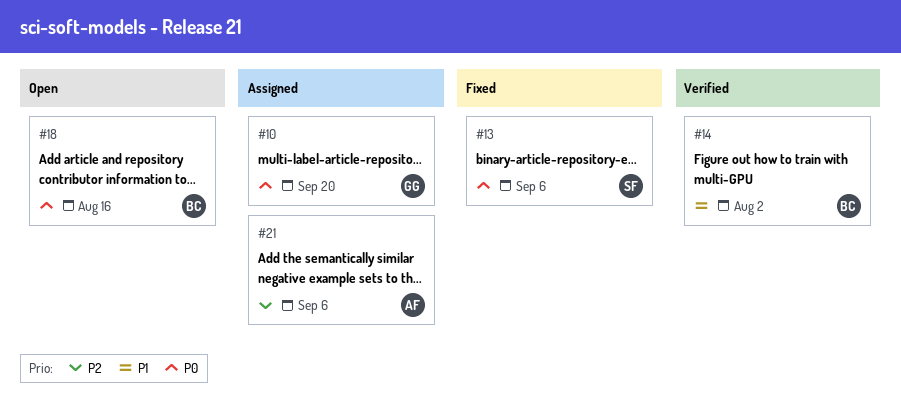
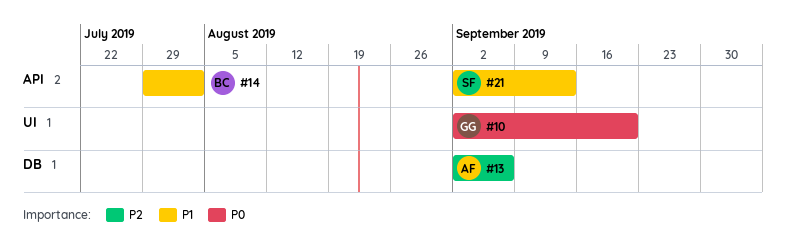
#13, owner: SF -> AF
#13, priority: P0 -> P2
#18: present -> none
#21, owner: AF -> SF
#21, priority: P2 -> P1
#21, due: Sep 6 -> Sep 13

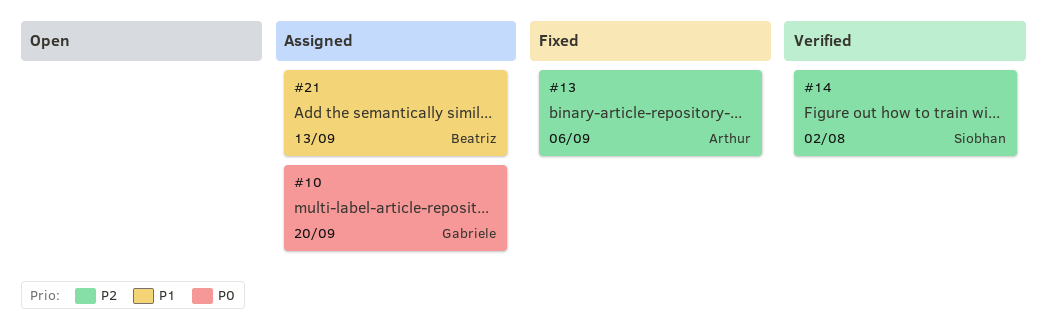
#14, owner: Beatriz -> Siobhan
#14, priority: P1 -> P2
#21, owner: Siobhan -> Beatriz

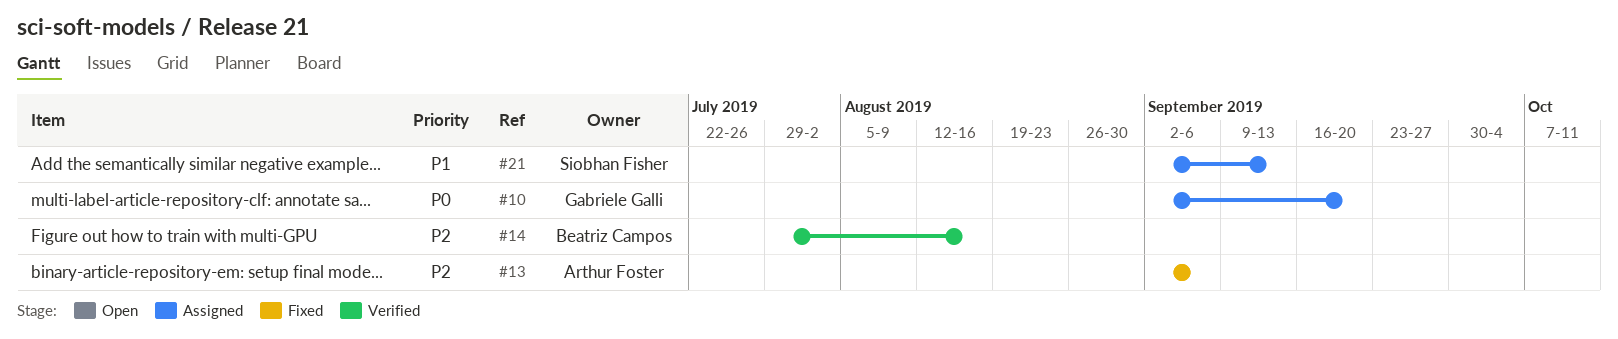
#14, owner: Siobhan Fisher -> Beatriz Campos
#14, due: Aug 2 -> Aug 16
#21, owner: Beatriz Campos -> Siobhan Fisher

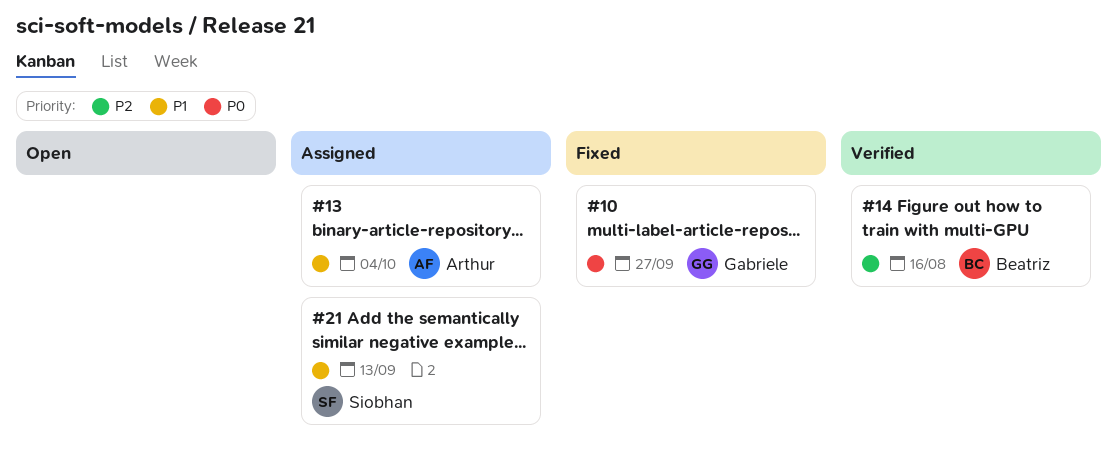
#10, status: Assigned -> Fixed
#10, due: Sep 20 -> Sep 27
#13, status: Fixed -> Assigned
#13, priority: P2 -> P1
#13, due: Sep 6 -> Oct 4

